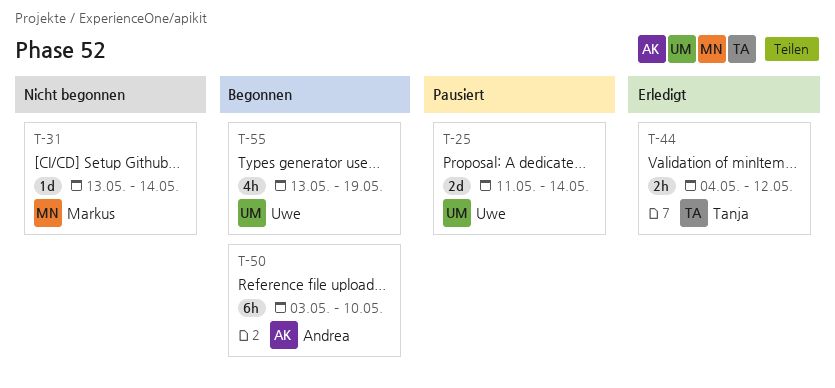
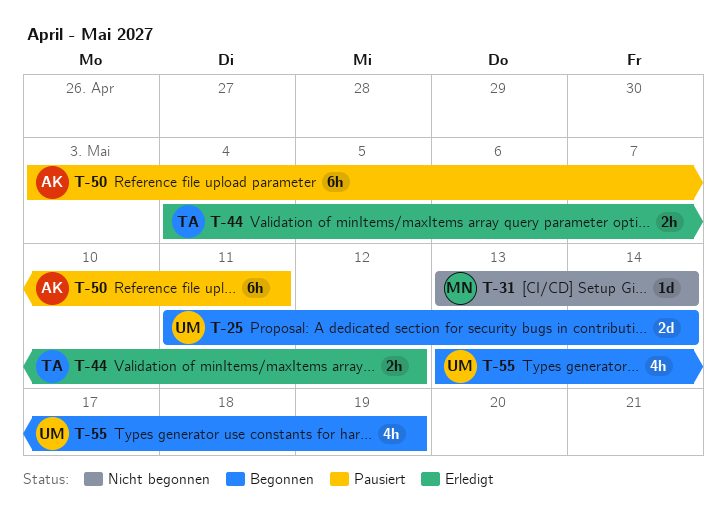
T-25, status: Pausiert -> Begonnen
T-50, status: Begonnen -> Pausiert
T-50, due: May 10 -> May 11

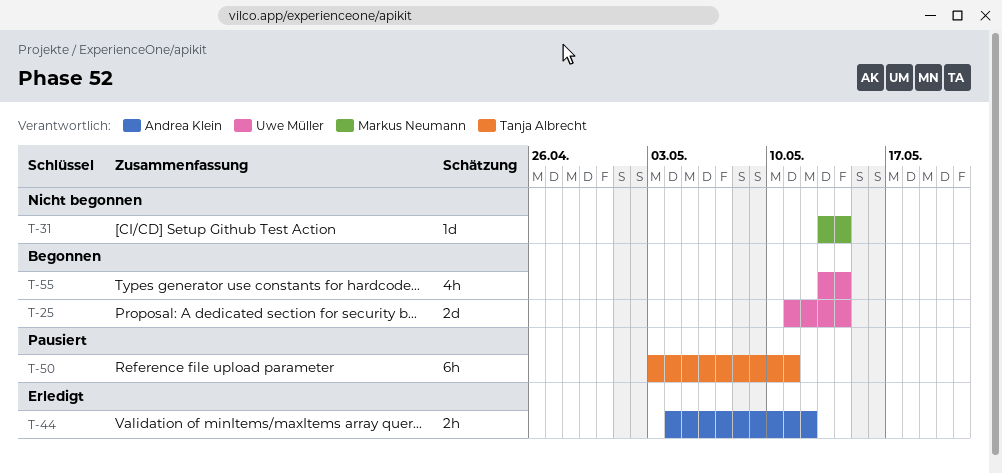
T-44, owner: Tanja Albrecht -> Andrea Klein
T-50, owner: Andrea Klein -> Tanja Albrecht
T-55, due: May 19 -> May 14

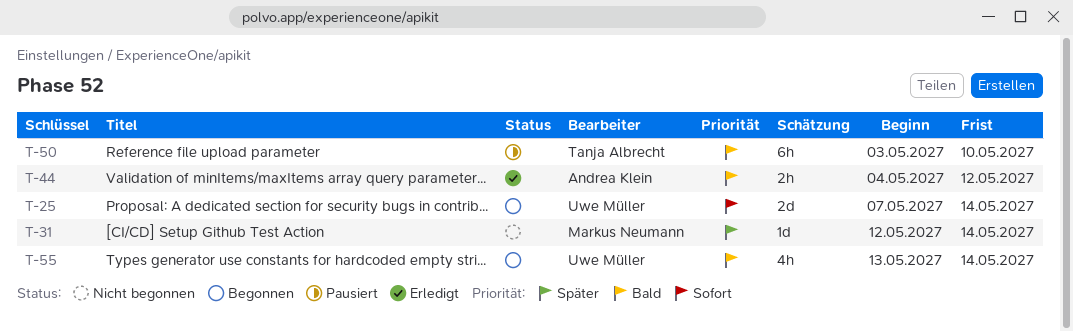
T-25, start: May 11 -> May 7
T-31, start: May 13 -> May 12
T-50, due: May 11 -> May 10

